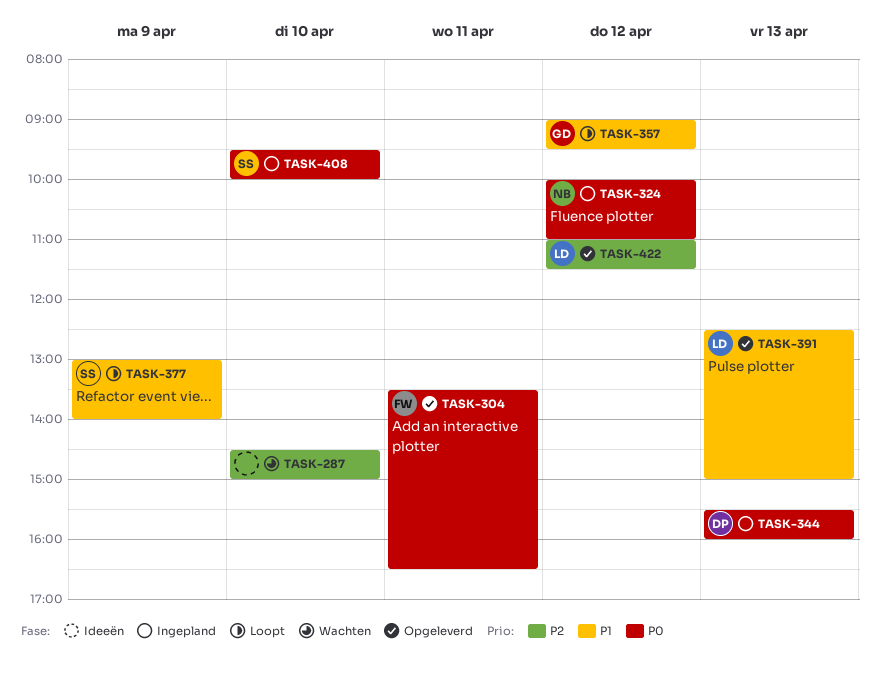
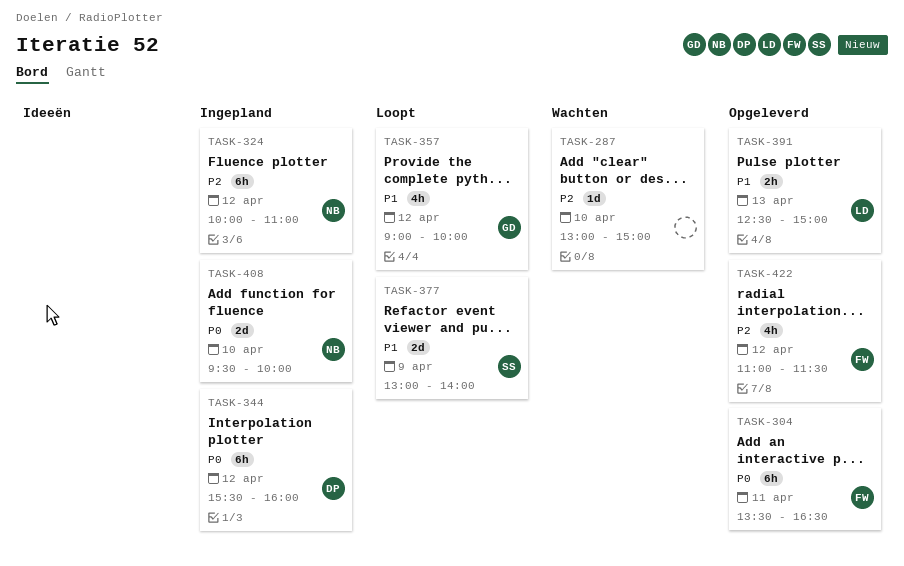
TASK-287, begins: 14:30 -> 13:00
TASK-324, priority: P0 -> P2
TASK-344, day: Apr 13 -> Apr 12
TASK-357, ends: 09:30 -> 10:00
TASK-408, owner: SS -> NB
TASK-422, owner: LD -> FW

